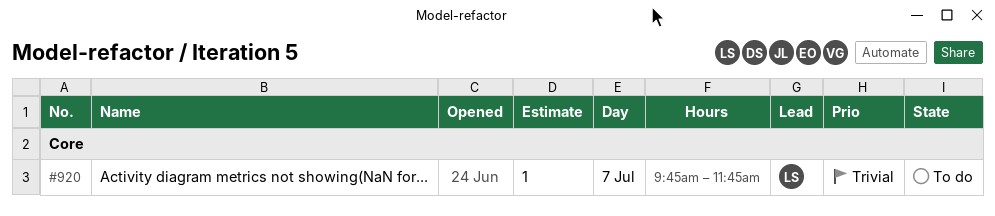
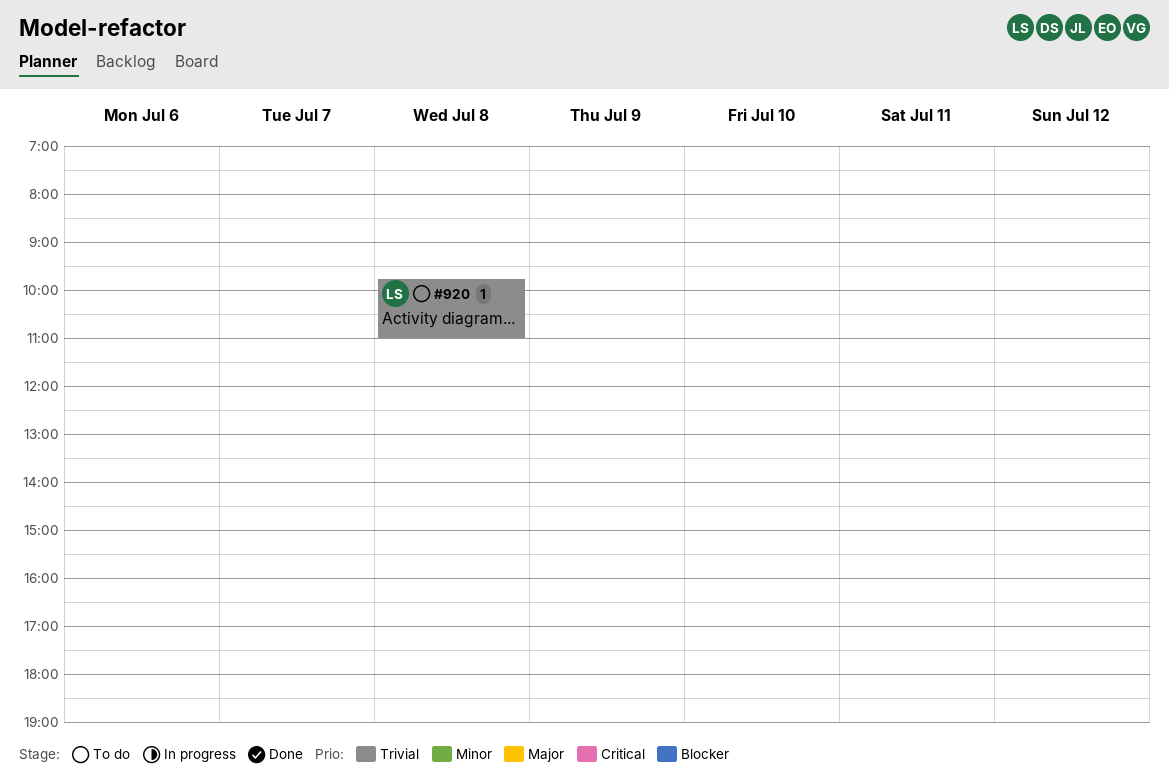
#920, day: Jul 7 -> Jul 8
#920, ends: 11:45 -> 11:00

